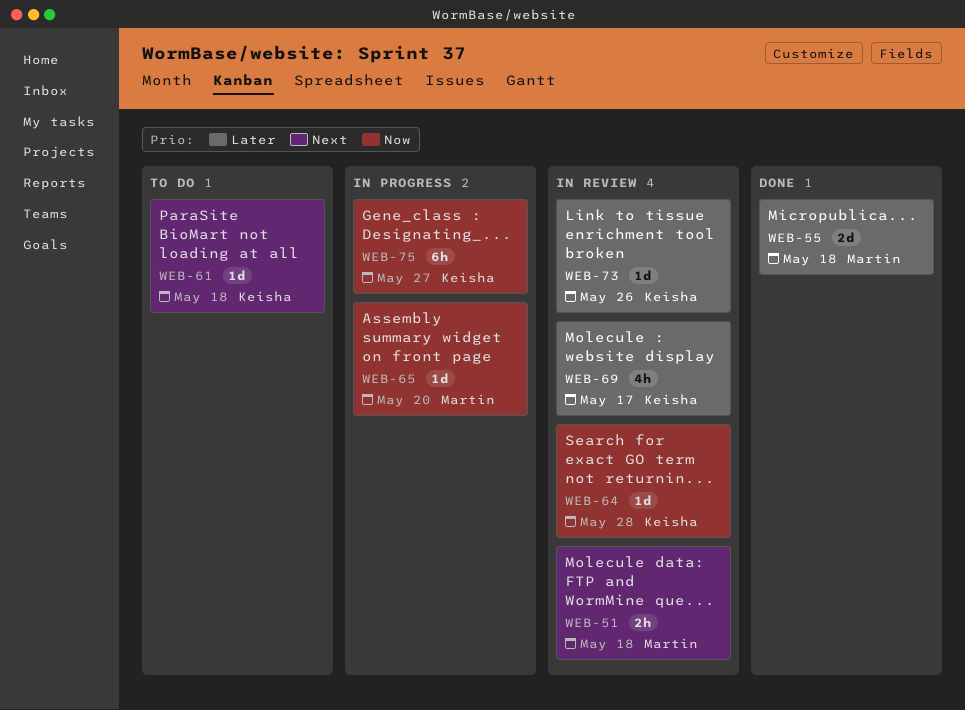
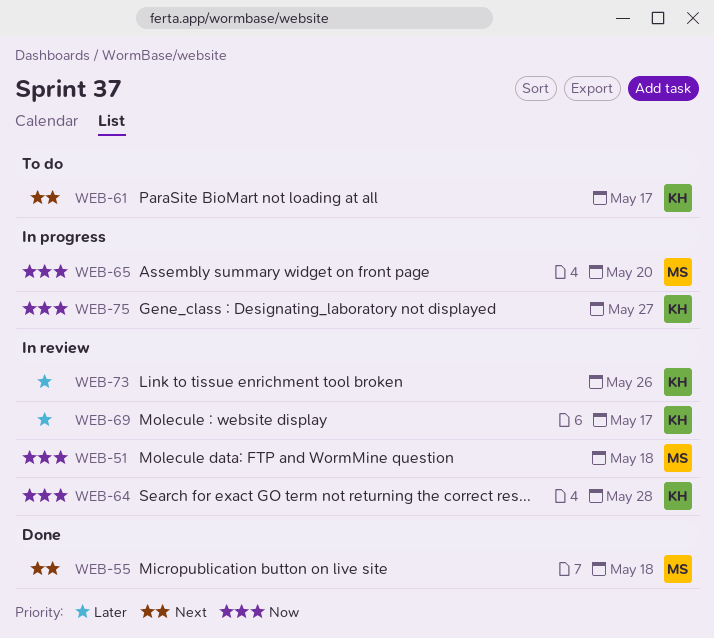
WEB-51, priority: Next -> Now
WEB-55, priority: Later -> Next
WEB-61, due: May 18 -> May 17

